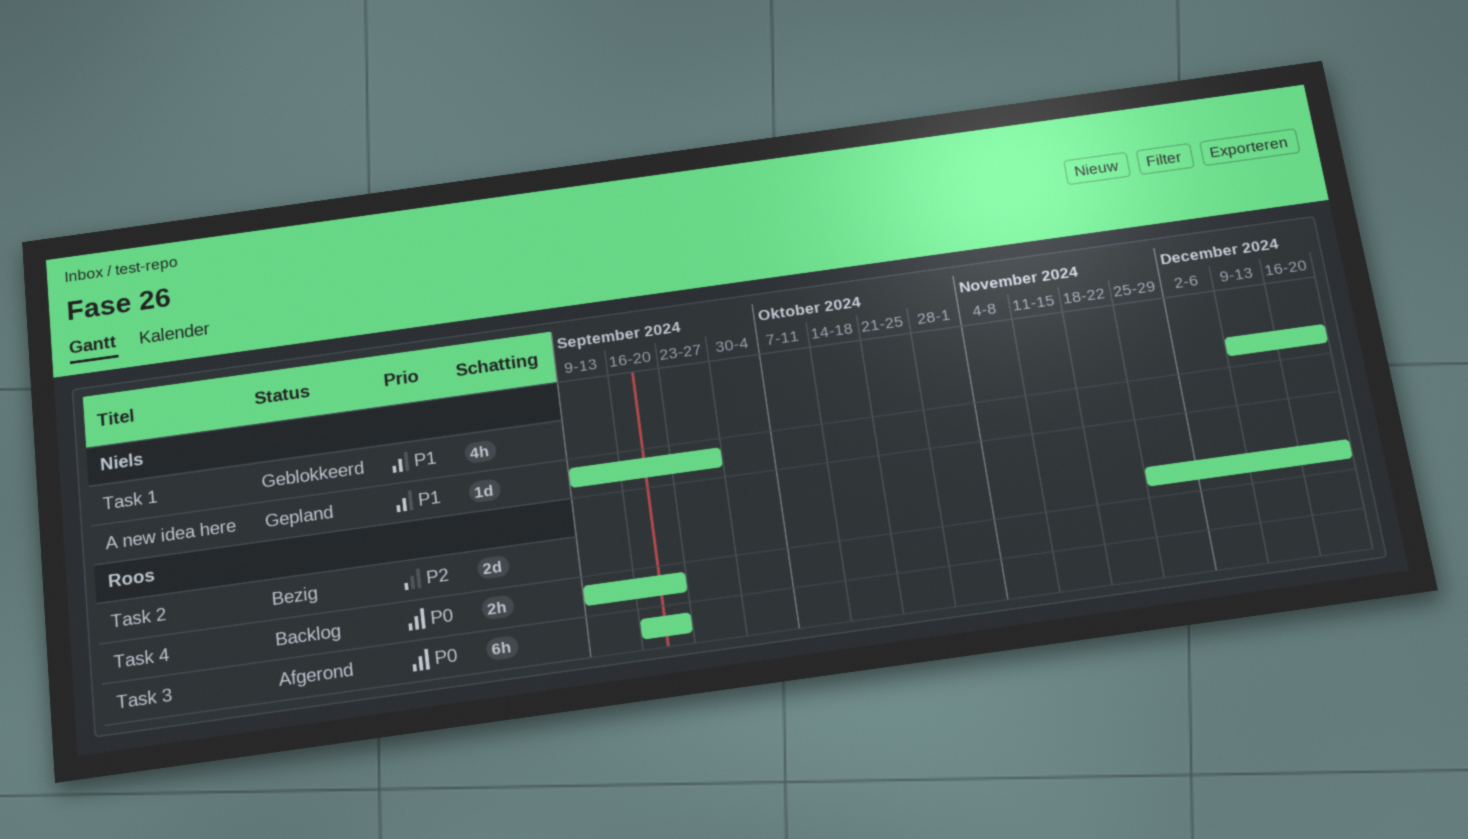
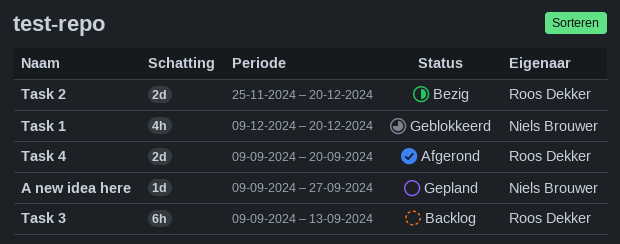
Task 3, status: Afgerond -> Backlog
Task 3, start: Sep 16 -> Sep 9
Task 3, due: Sep 20 -> Sep 13
Task 4, status: Backlog -> Afgerond
Task 4, estimate: 2h -> 2d

